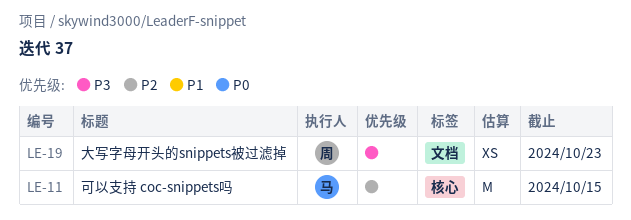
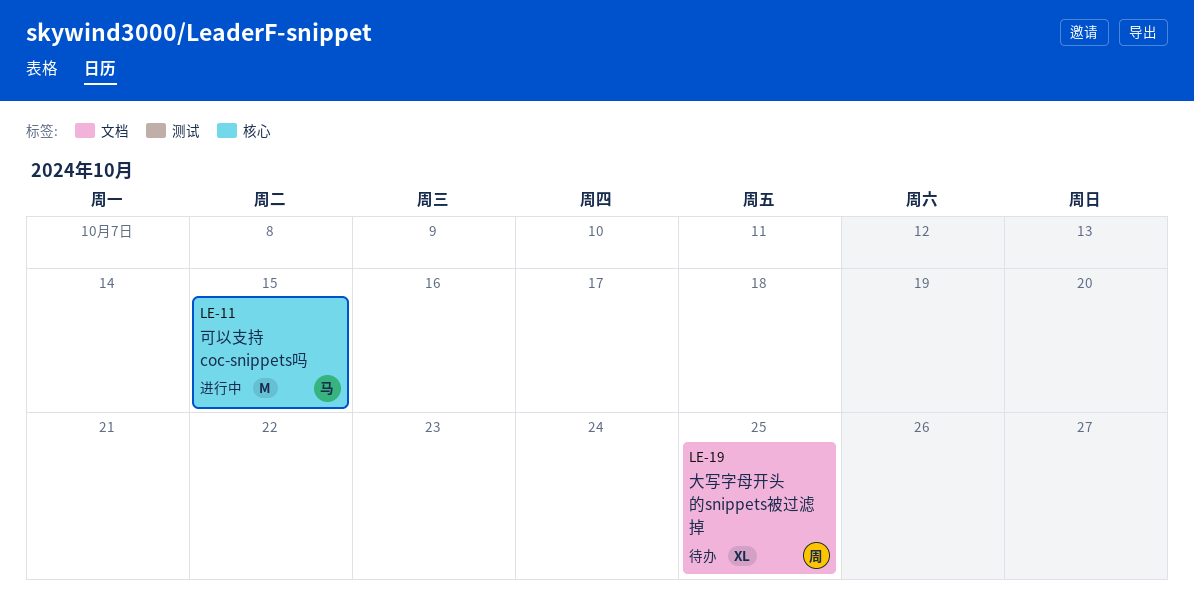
LE-19, estimate: XS -> XL
LE-19, due: Oct 23 -> Oct 25

